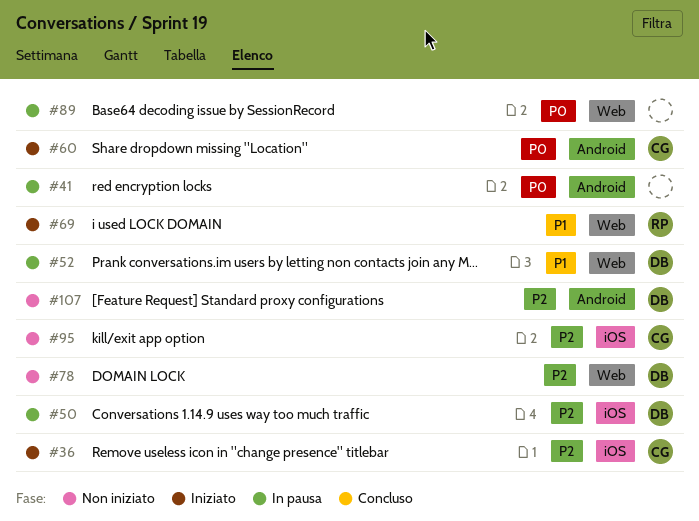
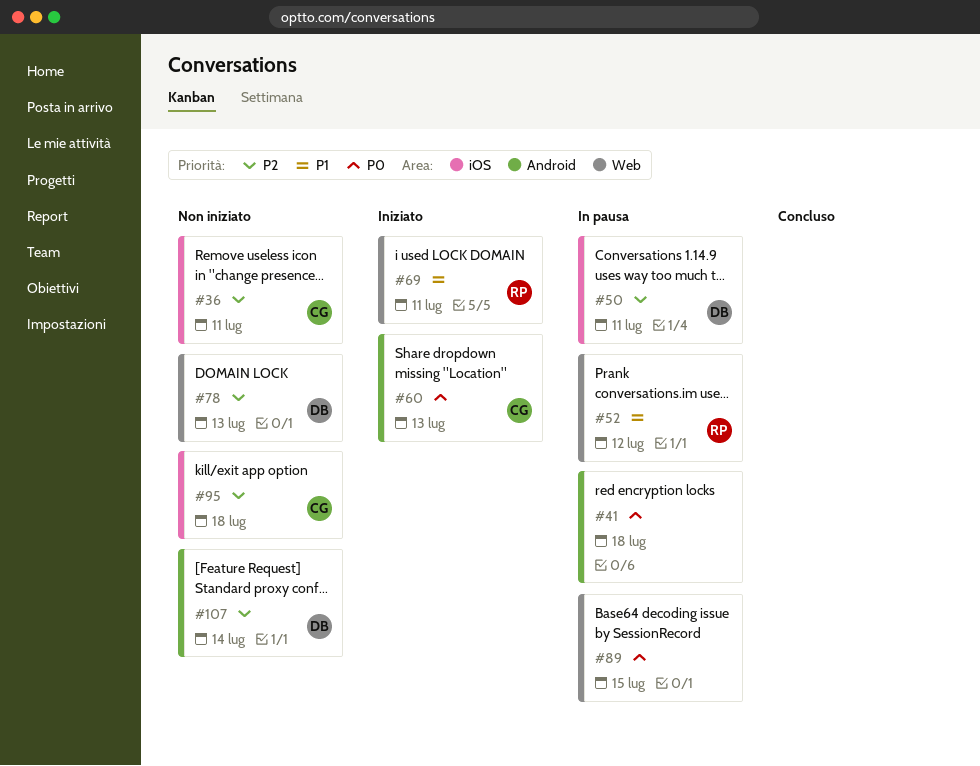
#36, status: Iniziato -> Non iniziato
#52, owner: DB -> RP

